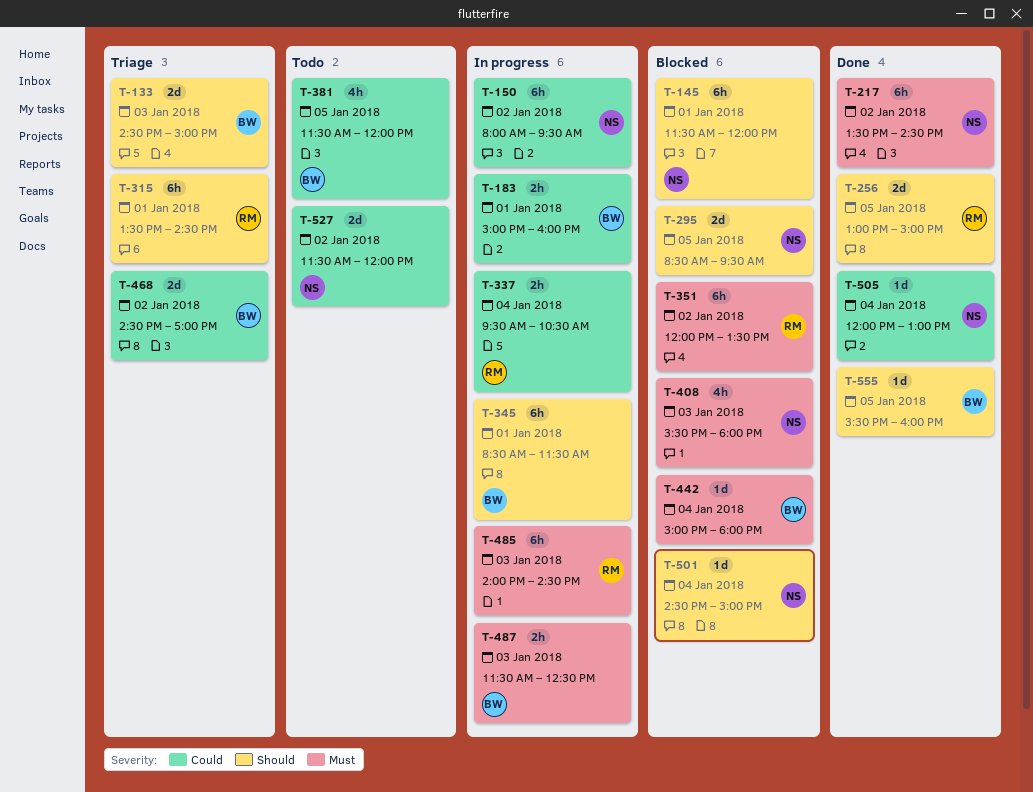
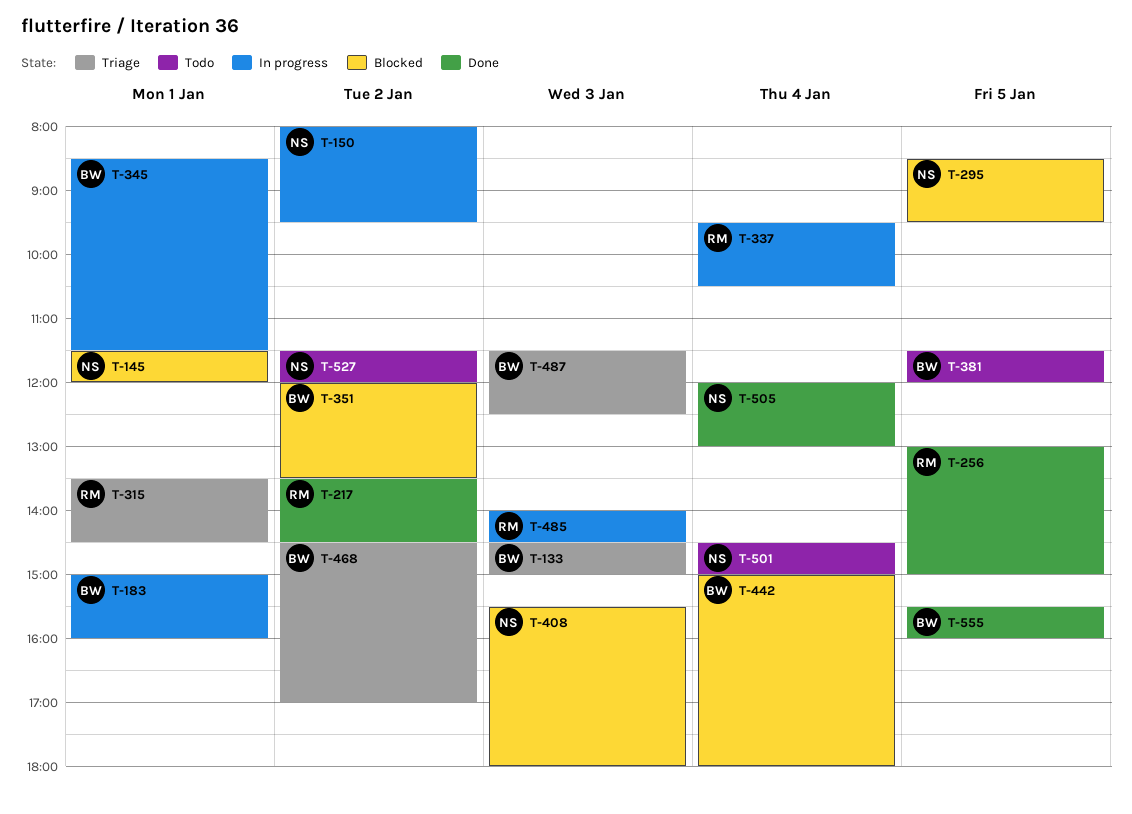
T-217, owner: NS -> RM
T-351, owner: RM -> BW
T-487, status: In progress -> Triage
T-501, status: Blocked -> Todo

